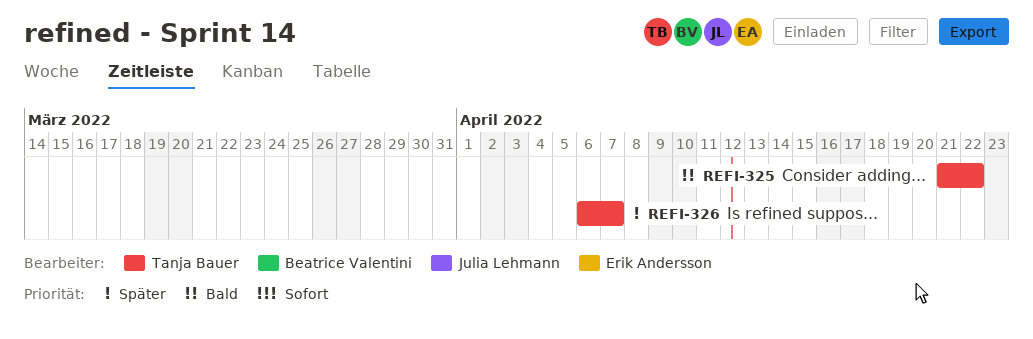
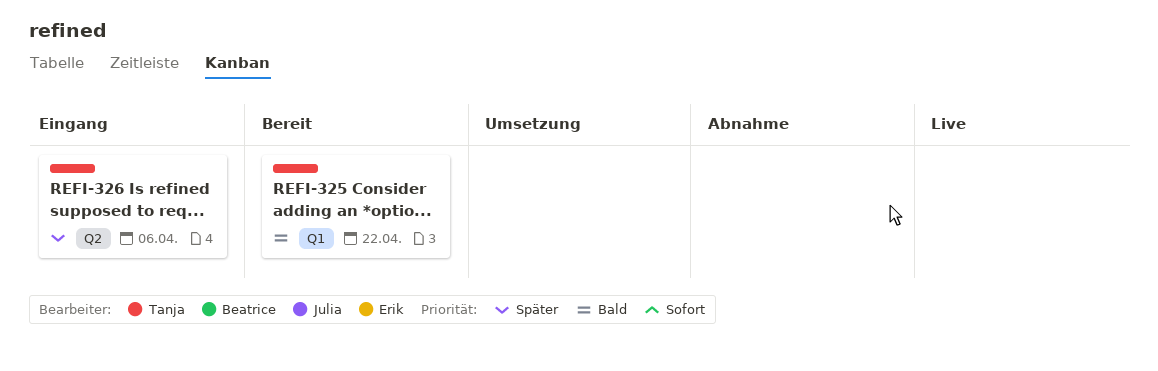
REFI-326, due: Apr 7 -> Apr 6

